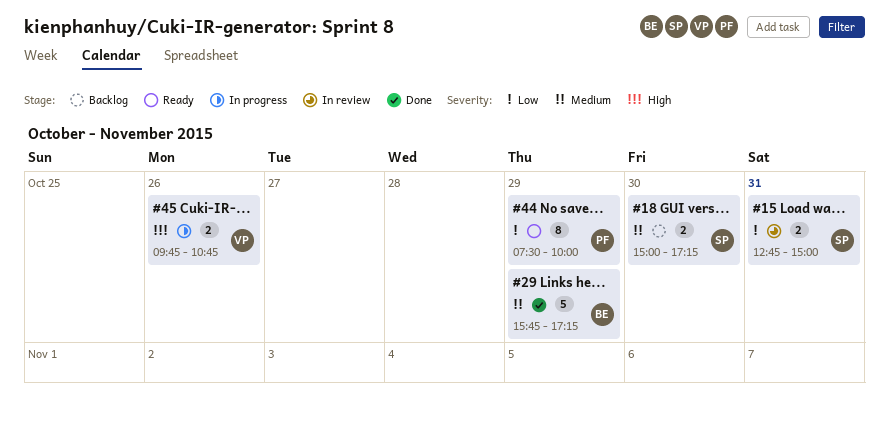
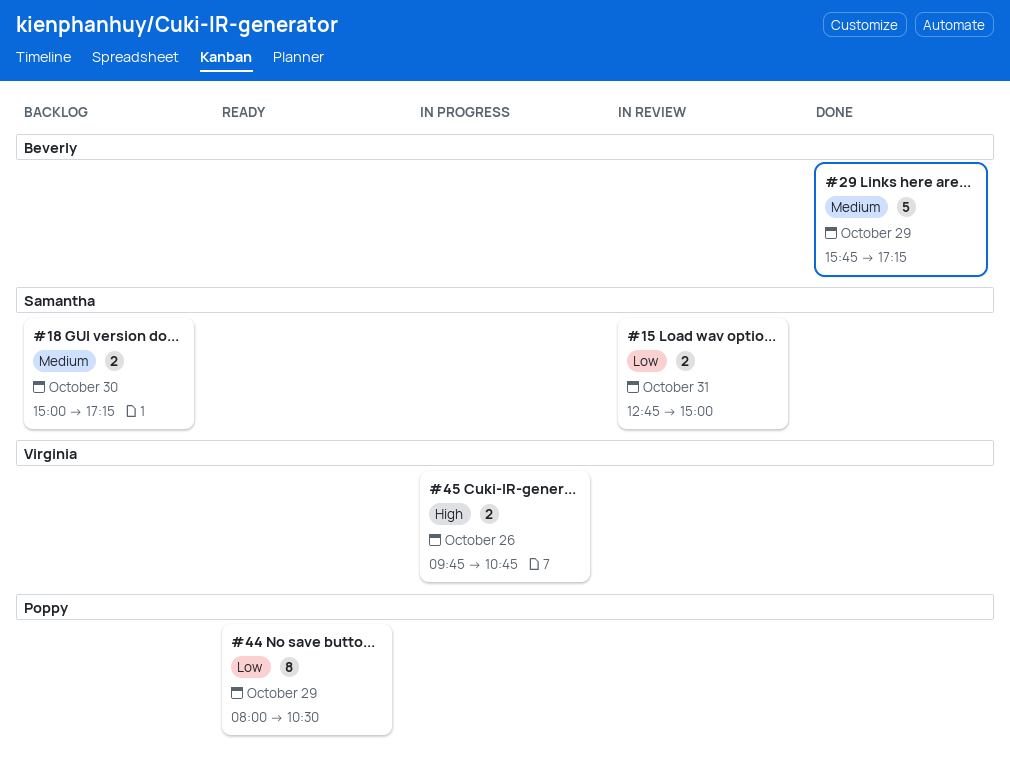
#44, begins: 07:30 -> 08:00
#44, ends: 10:00 -> 10:30

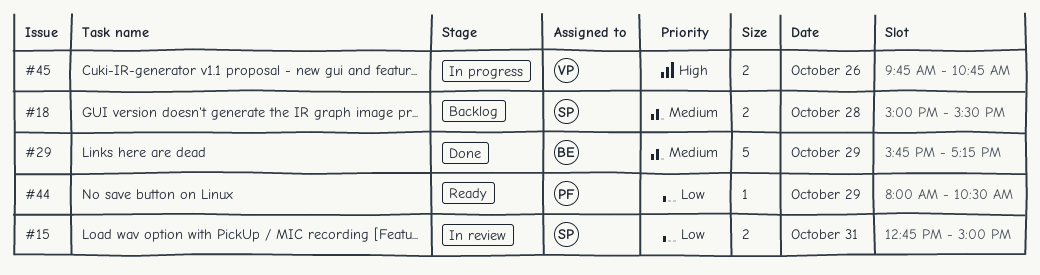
#18, day: Oct 30 -> Oct 28
#18, ends: 17:15 -> 15:30
#44, estimate: 8 -> 1

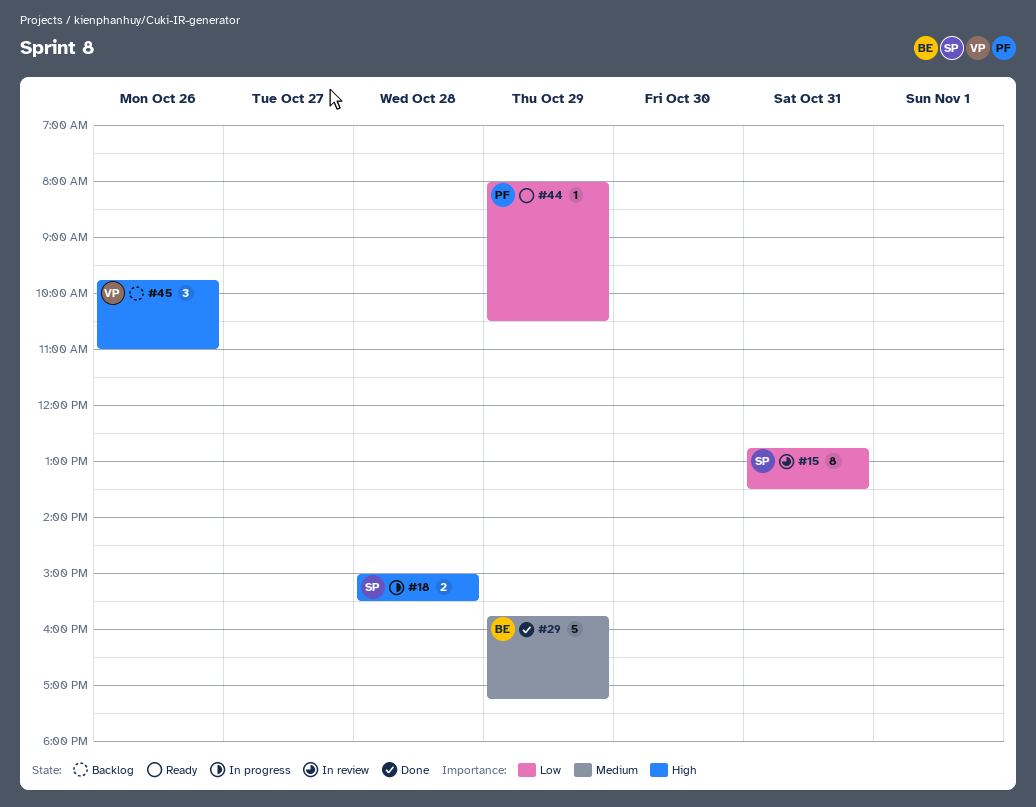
#15, estimate: 2 -> 8
#15, ends: 15:00 -> 13:30
#18, status: Backlog -> In progress
#18, priority: Medium -> High
#45, status: In progress -> Backlog
#45, estimate: 2 -> 3
#45, ends: 10:45 -> 11:00

